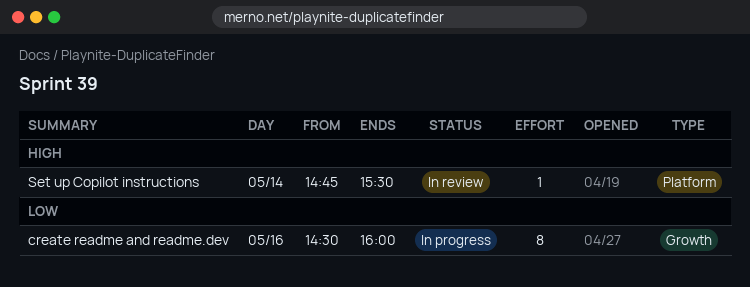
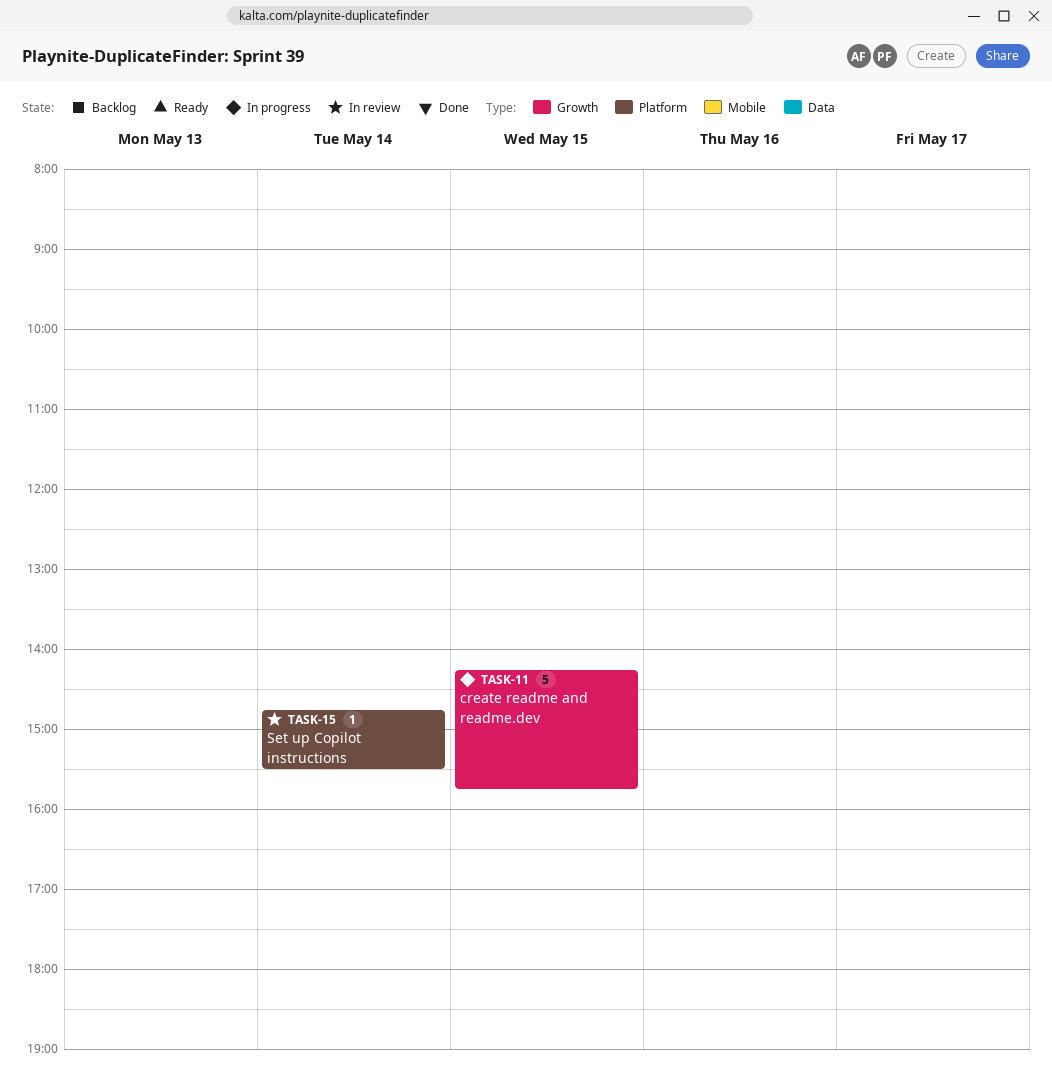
create readme and readme.dev, estimate: 8 -> 5
create readme and readme.dev, day: May 16 -> May 15
create readme and readme.dev, begins: 14:30 -> 14:15
create readme and readme.dev, ends: 16:00 -> 15:45

